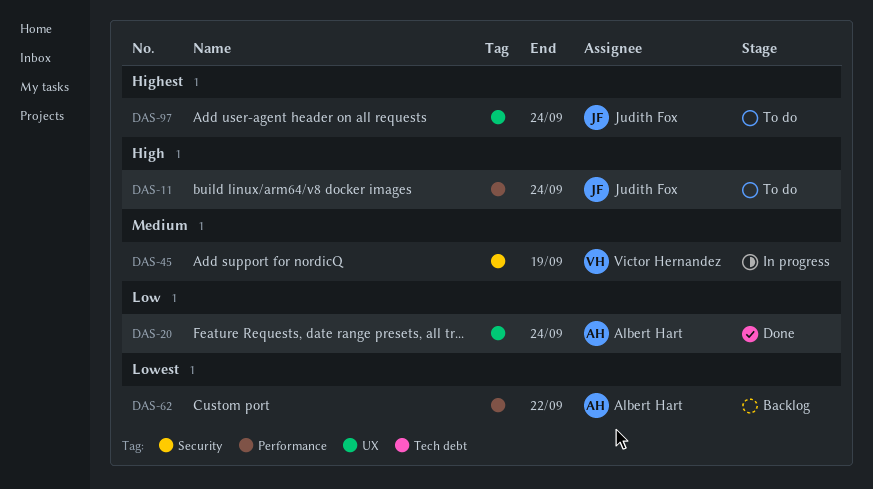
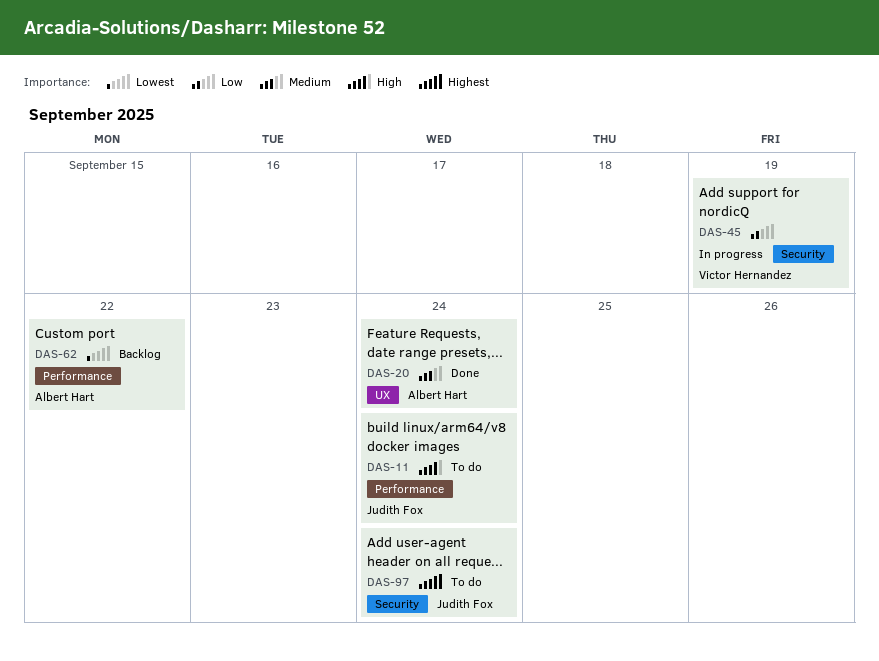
DAS-20, priority: Low -> Medium
DAS-45, priority: Medium -> Low
DAS-97, label: UX -> Security

